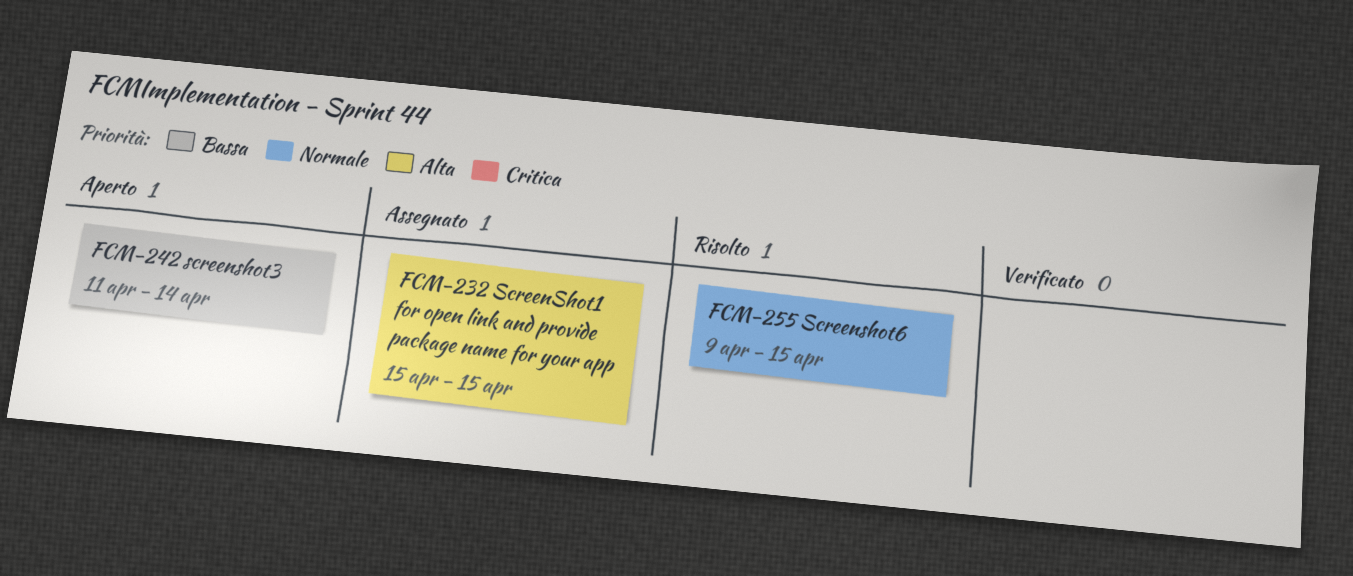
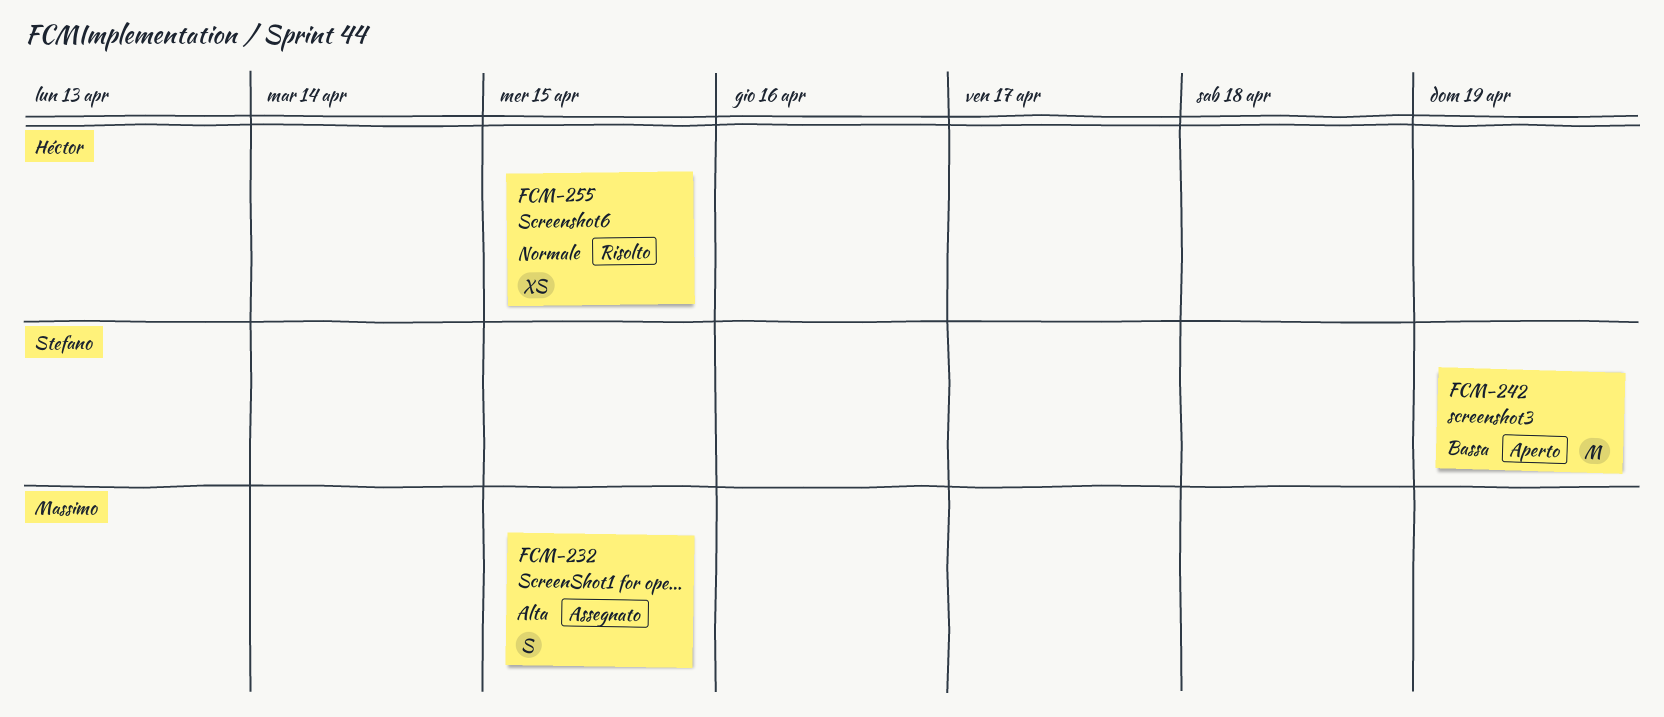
FCM-242, due: Apr 14 -> Apr 19

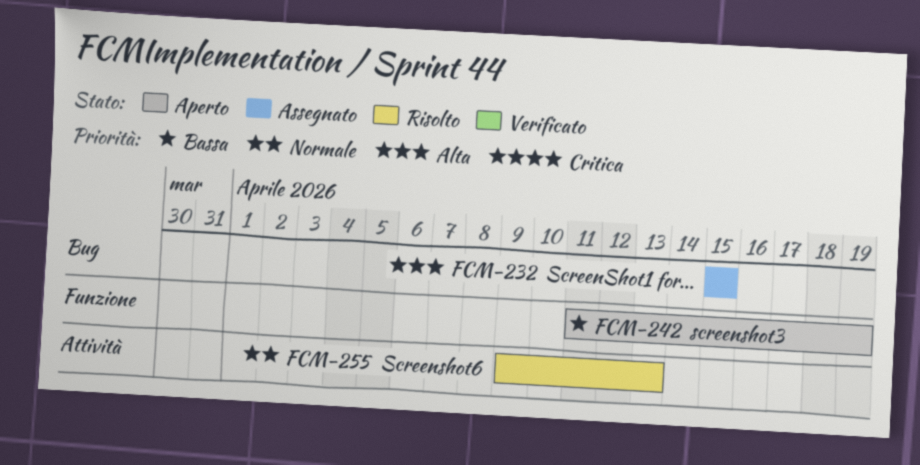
FCM-255, due: Apr 15 -> Apr 13

